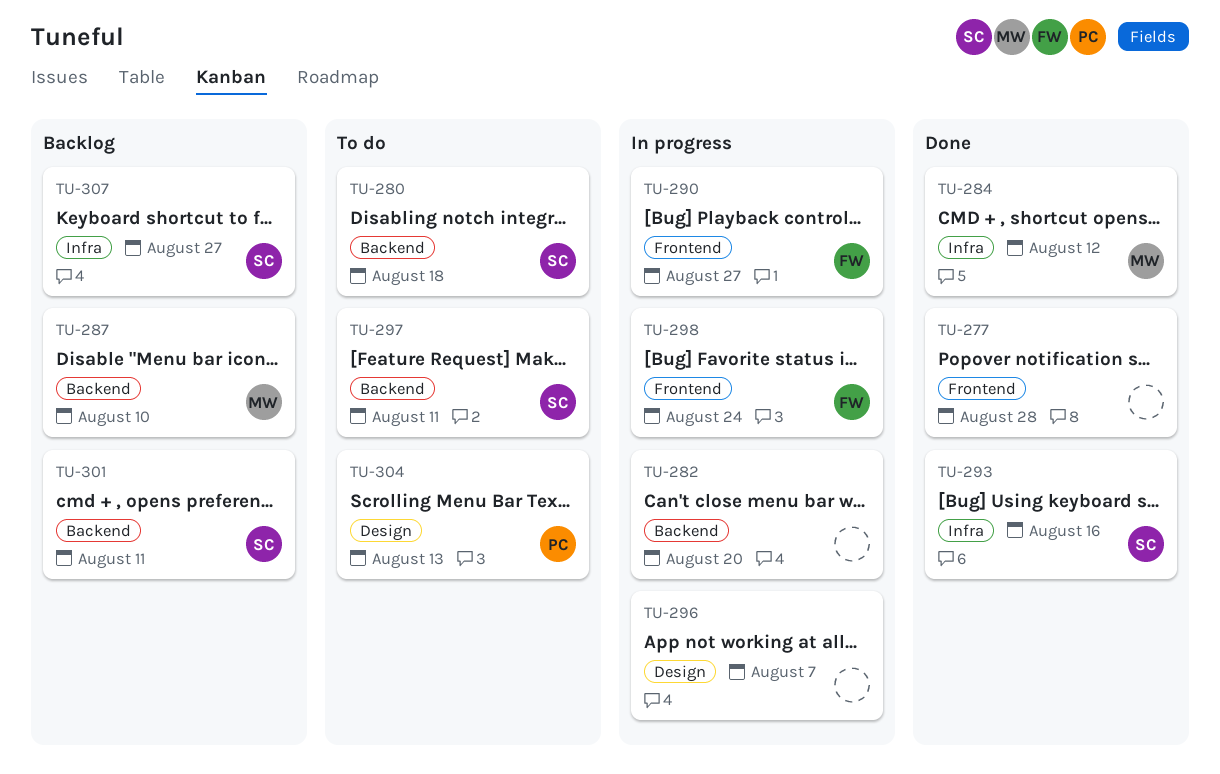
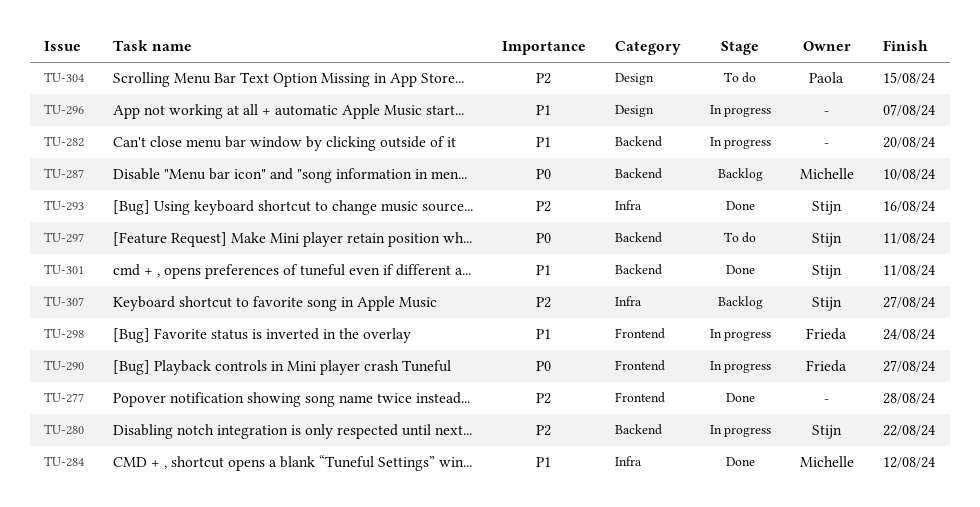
TU-280, status: To do -> In progress
TU-280, due: Aug 18 -> Aug 22
TU-301, status: Backlog -> Done
TU-304, due: Aug 13 -> Aug 15

